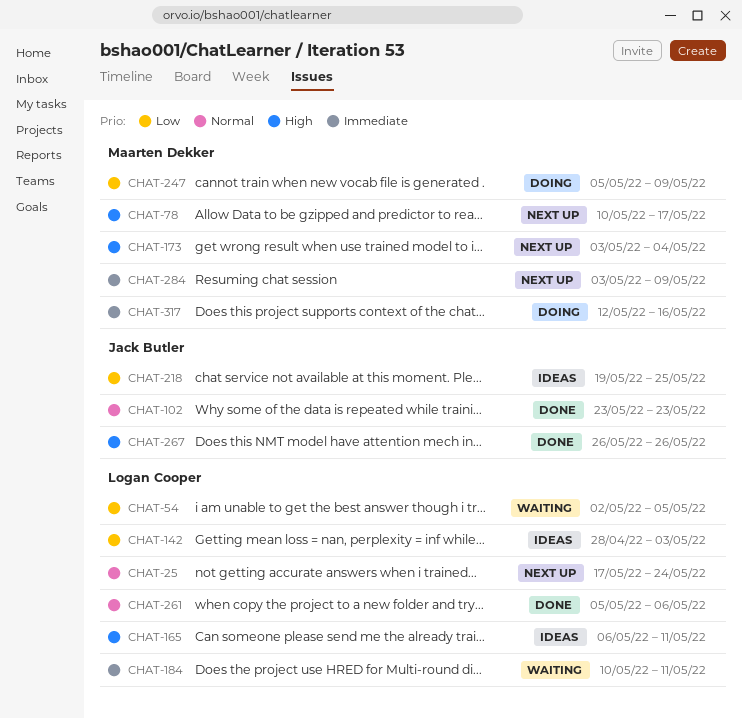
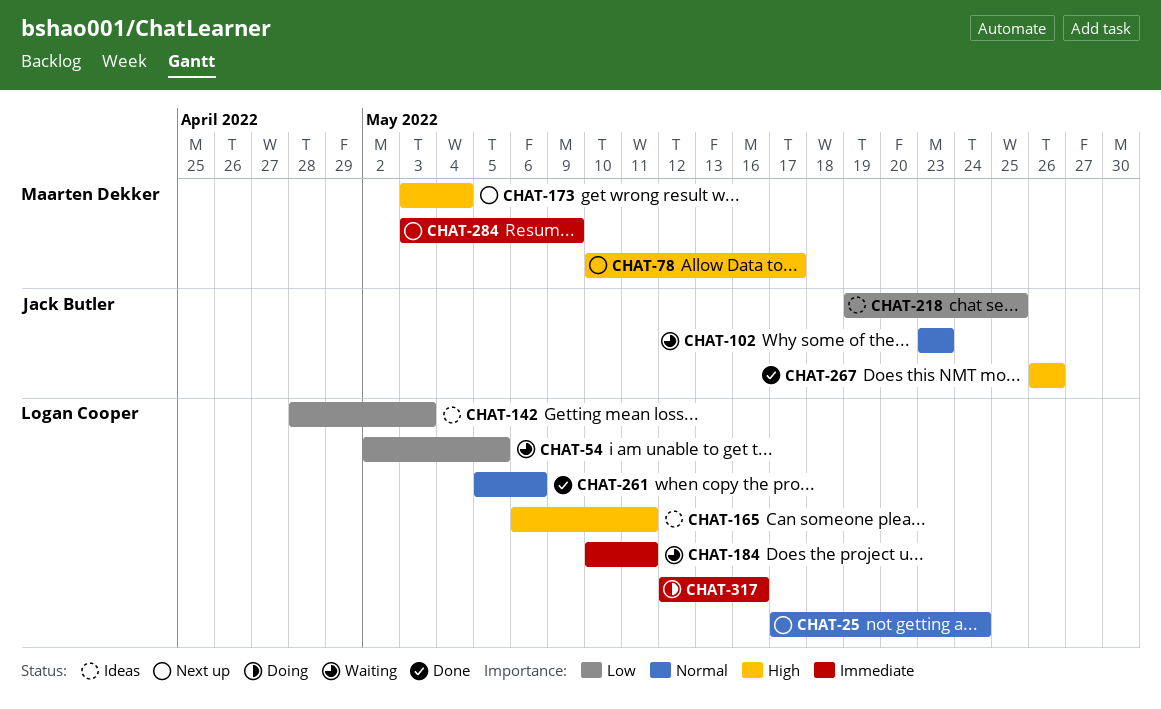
CHAT-102, status: Done -> Waiting
CHAT-247: present -> none
CHAT-317, owner: Maarten Dekker -> Logan Cooper

